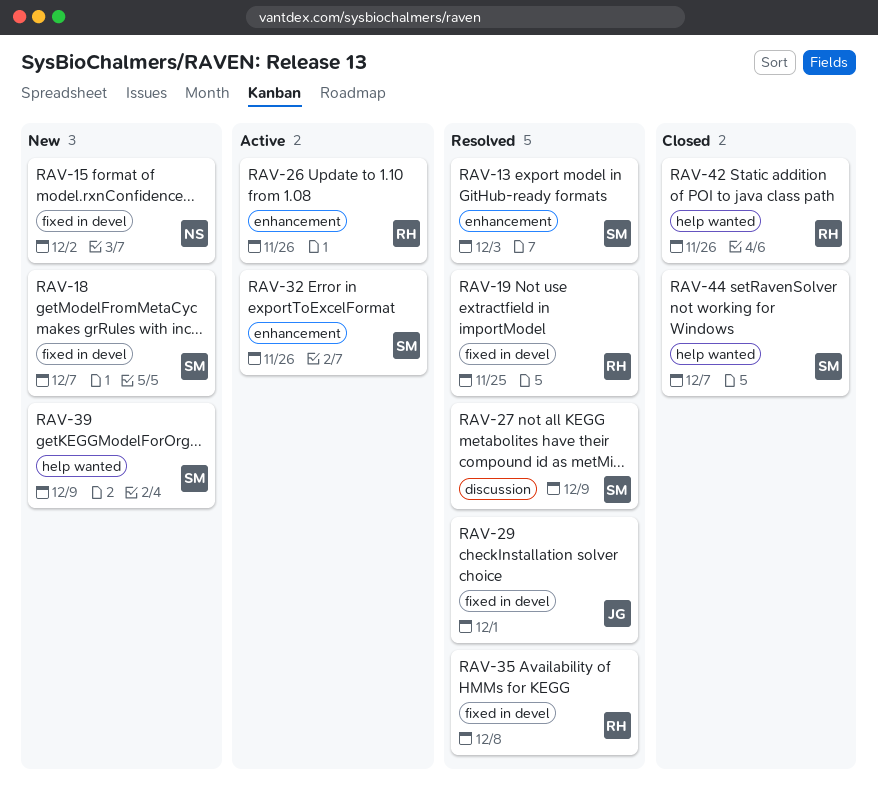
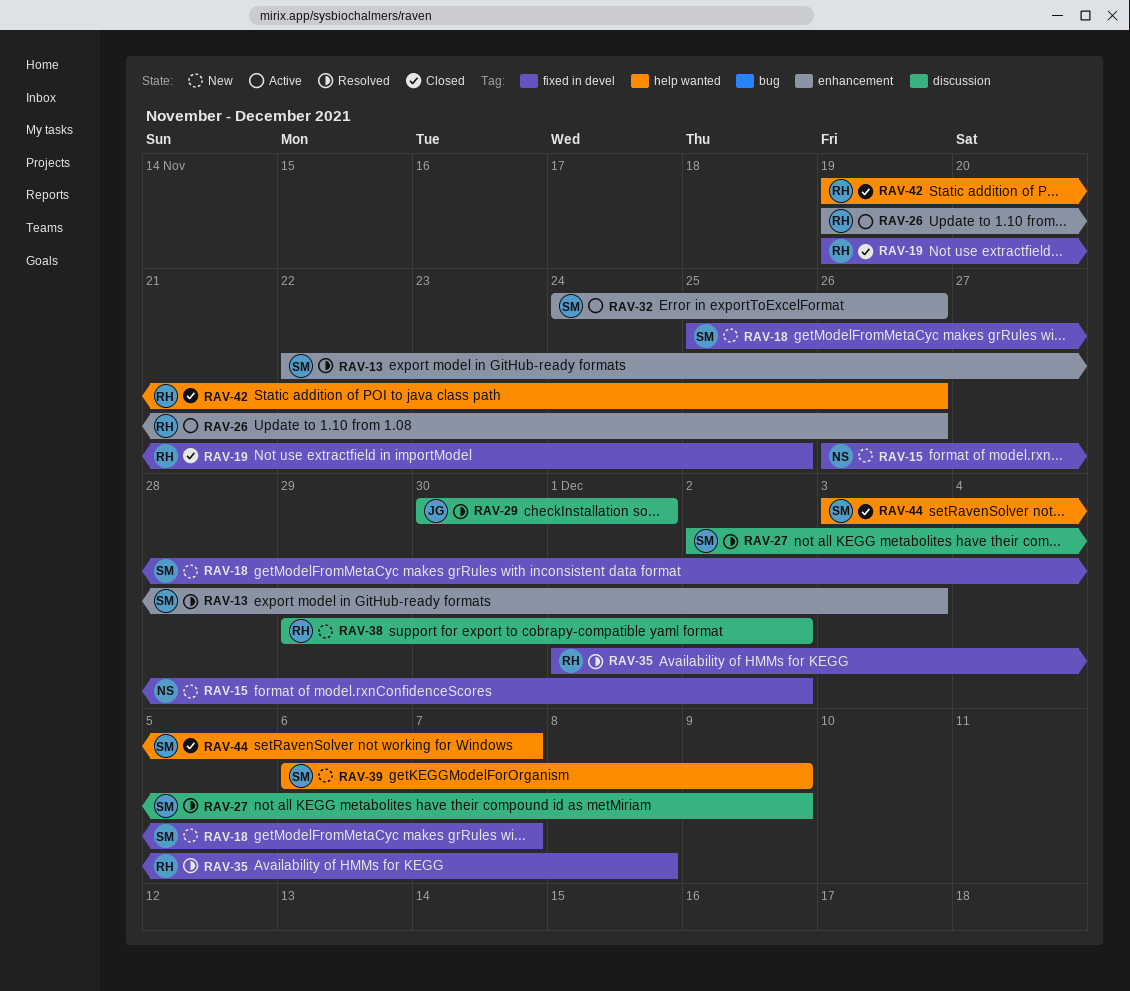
RAV-19, status: Resolved -> Closed
RAV-29, label: fixed in devel -> discussion
RAV-38: none -> present

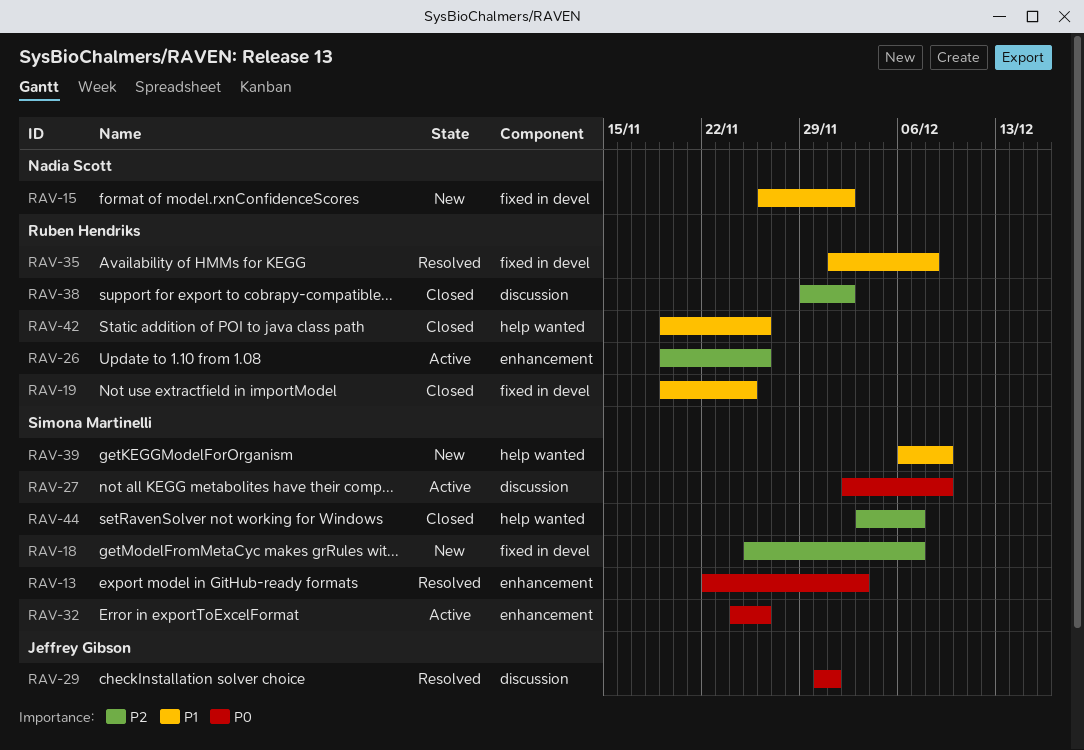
RAV-27, status: Resolved -> Active
RAV-38, status: New -> Closed

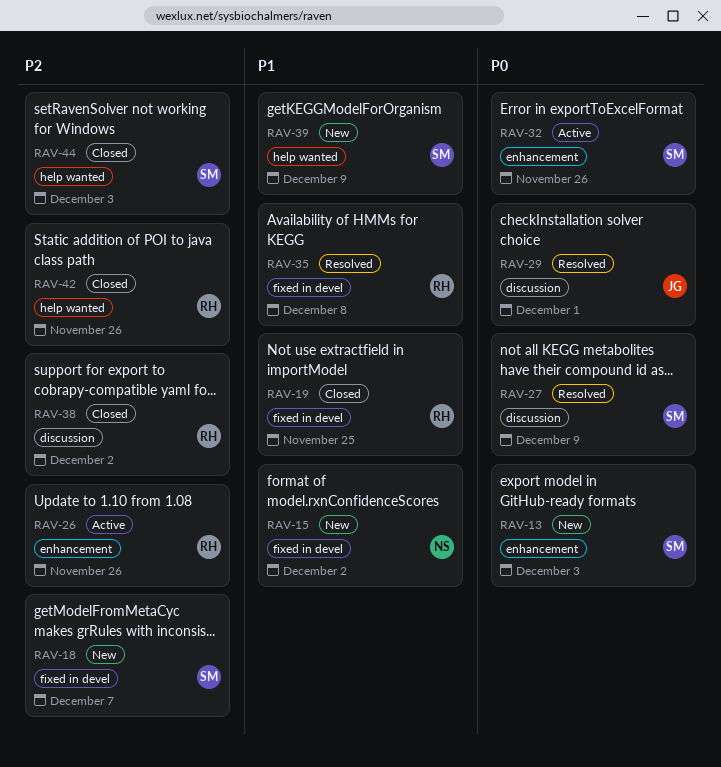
RAV-13, status: Resolved -> New
RAV-27, status: Active -> Resolved
RAV-42, priority: P1 -> P2
RAV-44, due: Dec 7 -> Dec 3

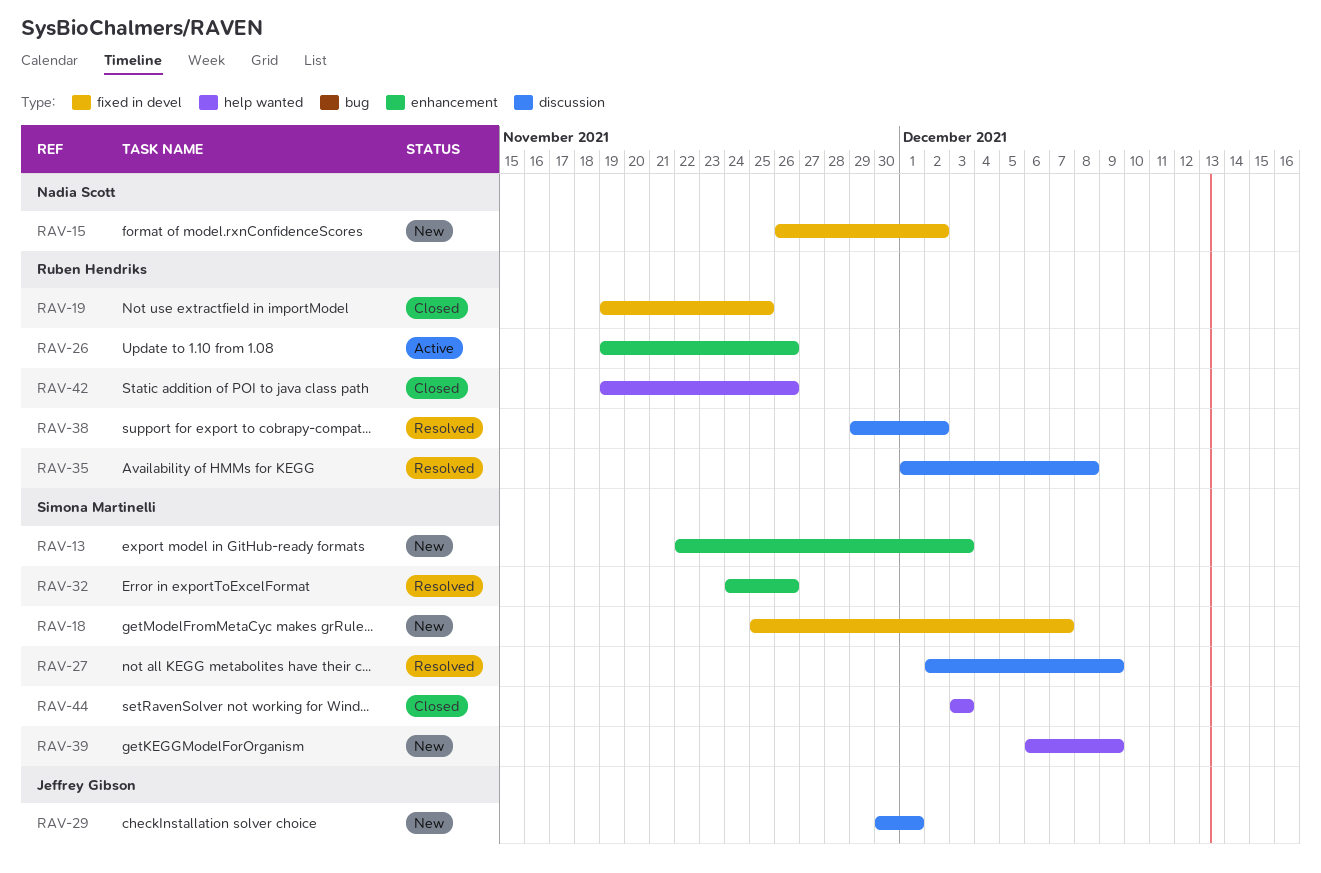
RAV-29, status: Resolved -> New
RAV-32, status: Active -> Resolved
RAV-35, label: fixed in devel -> discussion
RAV-38, status: Closed -> Resolved

